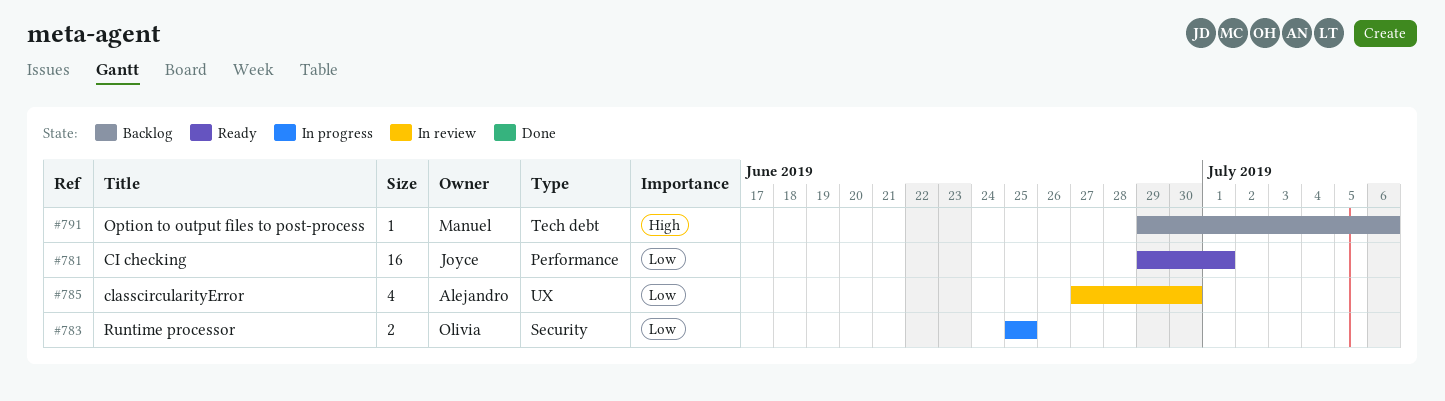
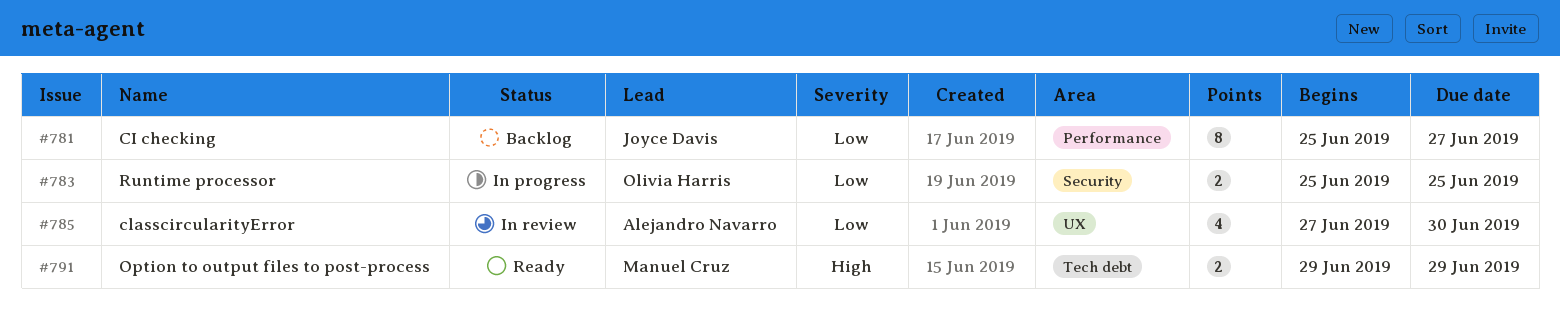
#781, status: Ready -> Backlog
#781, estimate: 16 -> 8
#781, start: Jun 29 -> Jun 25
#781, due: Jul 1 -> Jun 27
#791, status: Backlog -> Ready
#791, estimate: 1 -> 2
#791, due: Jul 6 -> Jun 29

